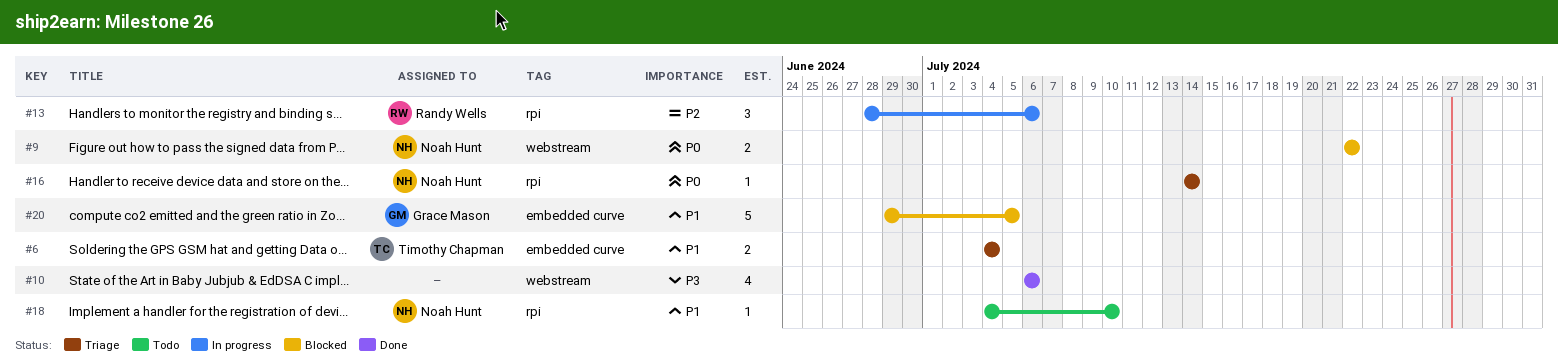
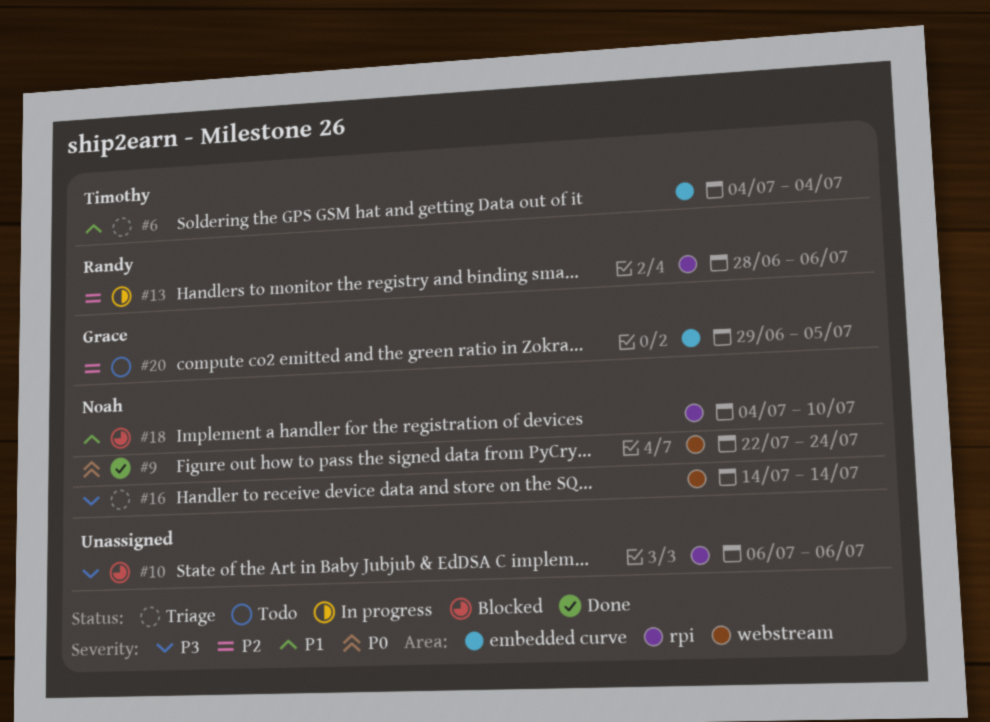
#9, status: Blocked -> Done
#9, due: Jul 22 -> Jul 24
#10, status: Done -> Blocked
#10, label: webstream -> rpi
#16, priority: P0 -> P3
#16, label: rpi -> webstream
#18, status: Todo -> Blocked
#20, status: Blocked -> Todo
#20, priority: P1 -> P2

